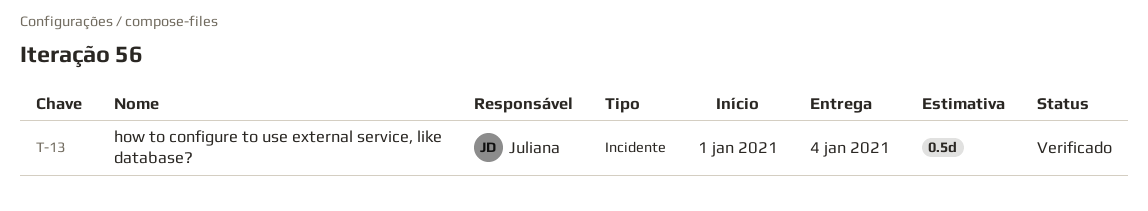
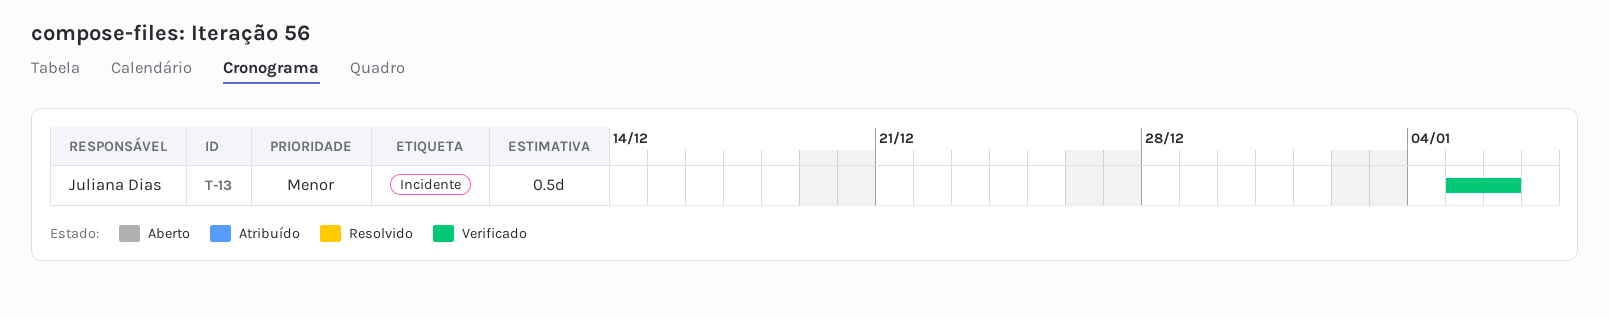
T-13, start: Jan 1 -> Jan 5
T-13, due: Jan 4 -> Jan 6

